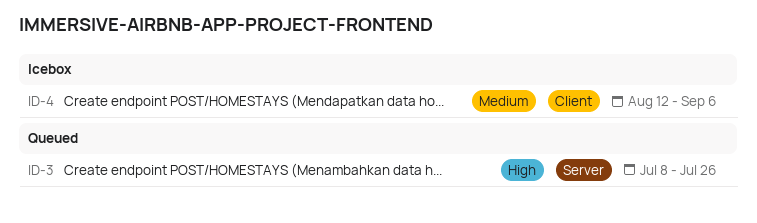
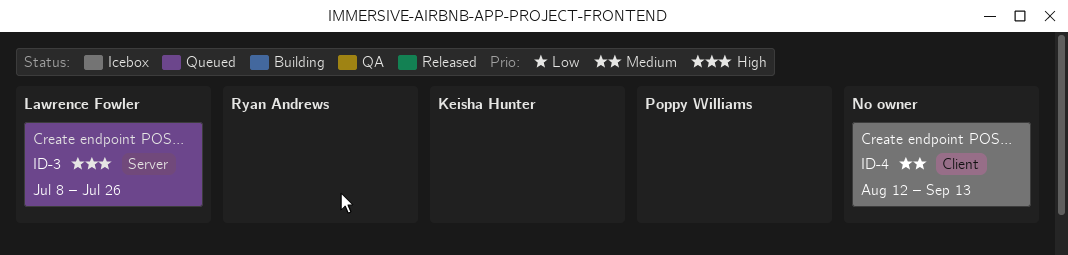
ID-4, due: Sep 6 -> Sep 13

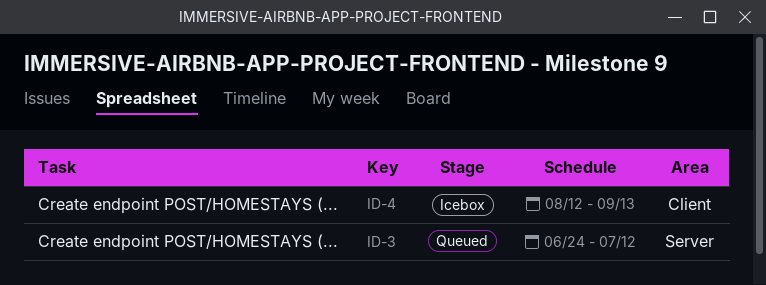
ID-3, start: Jul 8 -> Jun 24
ID-3, due: Jul 26 -> Jul 12

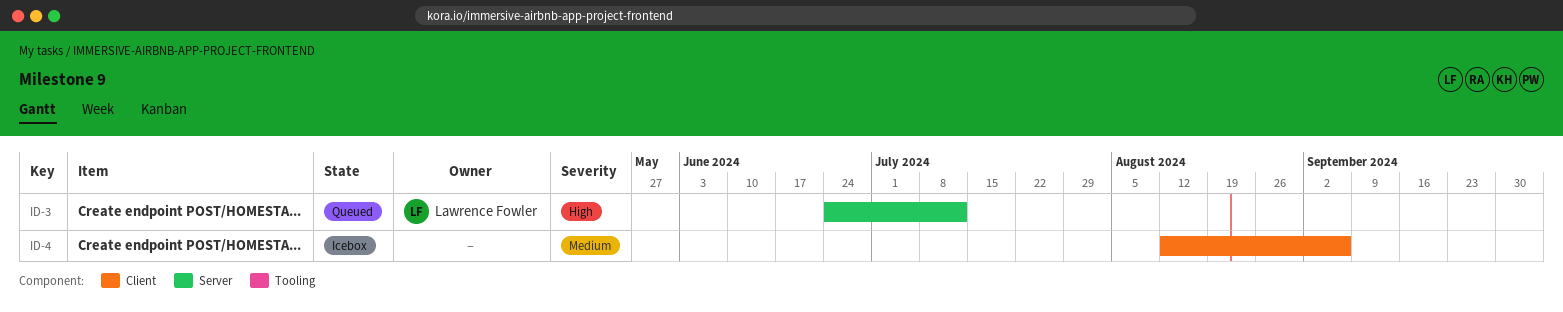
ID-4, due: Sep 13 -> Sep 6

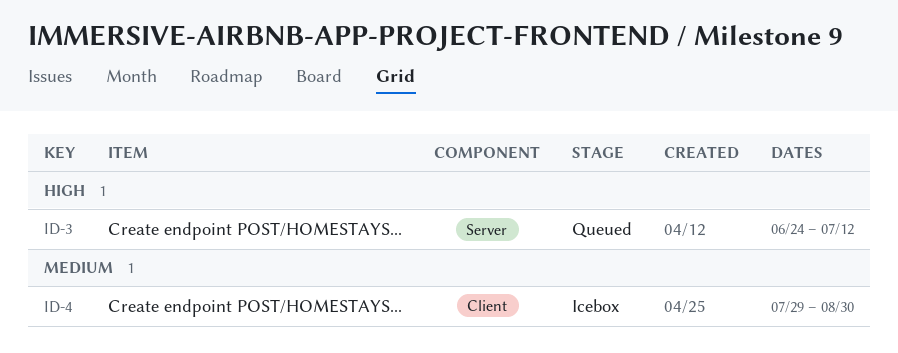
ID-4, start: Aug 12 -> Jul 29
ID-4, due: Sep 6 -> Aug 30

